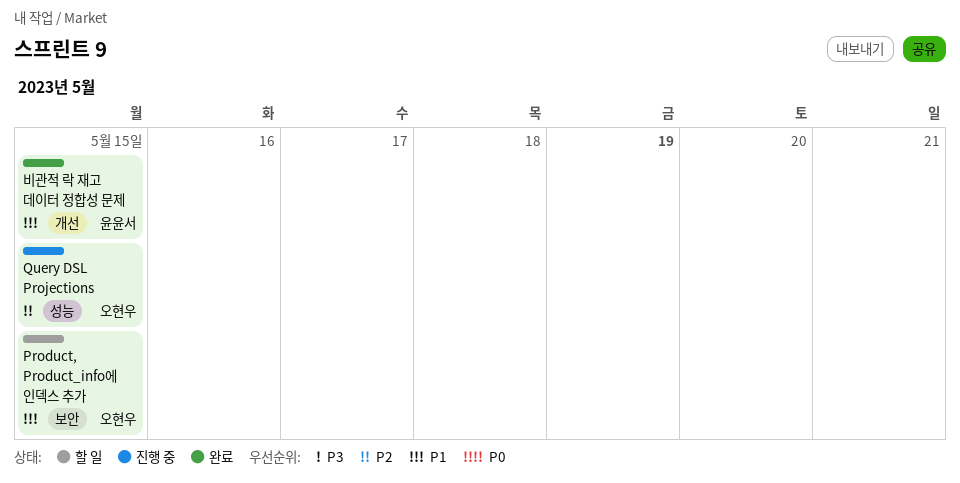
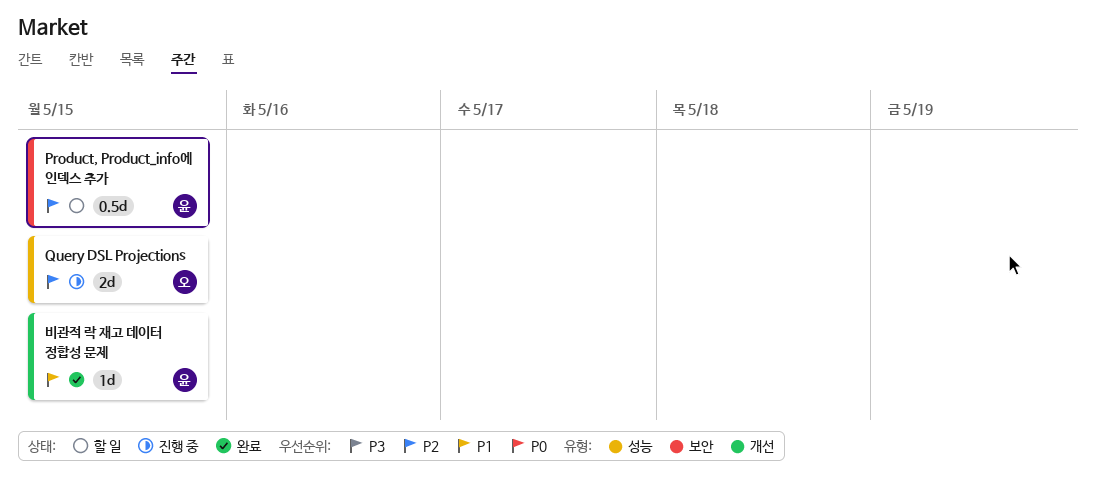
Product, Product_info에 인덱스 추가, owner: 오현우 -> 윤윤서
Product, Product_info에 인덱스 추가, priority: P1 -> P2

